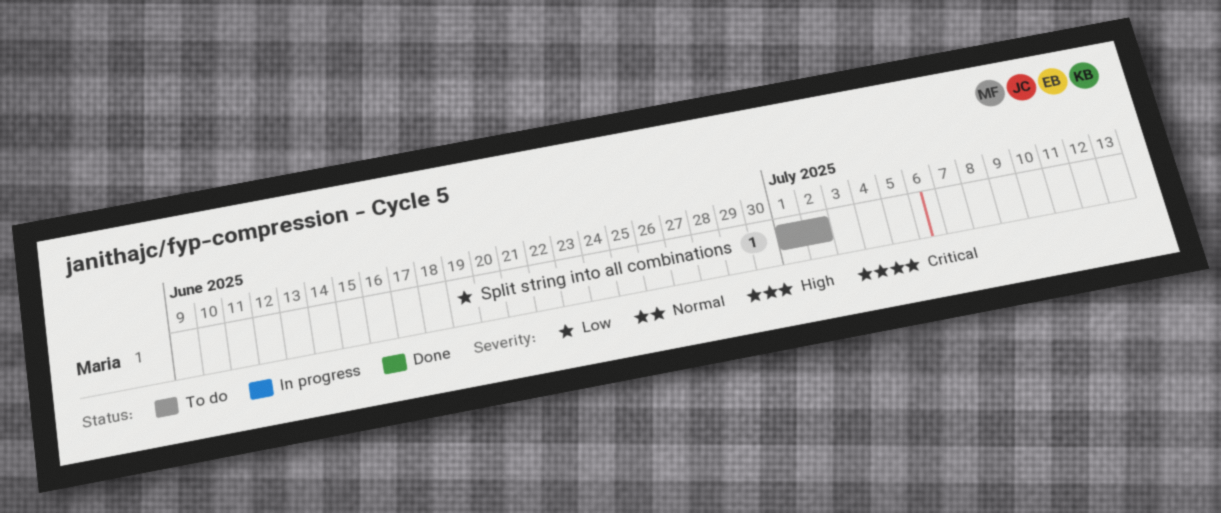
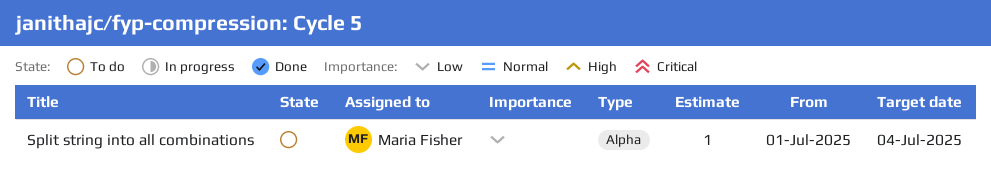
Split string into all combinations, due: Jul 2 -> Jul 4

